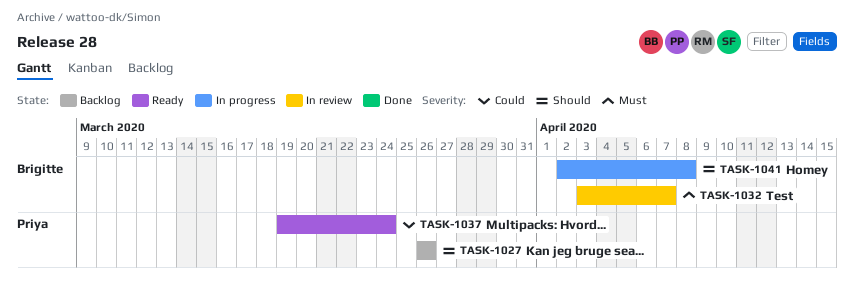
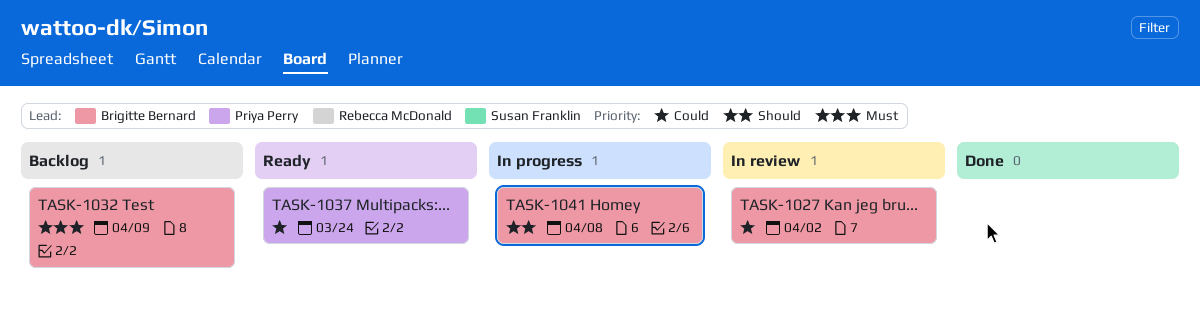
TASK-1027, status: Backlog -> In review
TASK-1027, owner: Priya Perry -> Brigitte Bernard
TASK-1027, priority: Should -> Could
TASK-1027, due: Mar 26 -> Apr 2
TASK-1032, status: In review -> Backlog
TASK-1032, due: Apr 7 -> Apr 9

